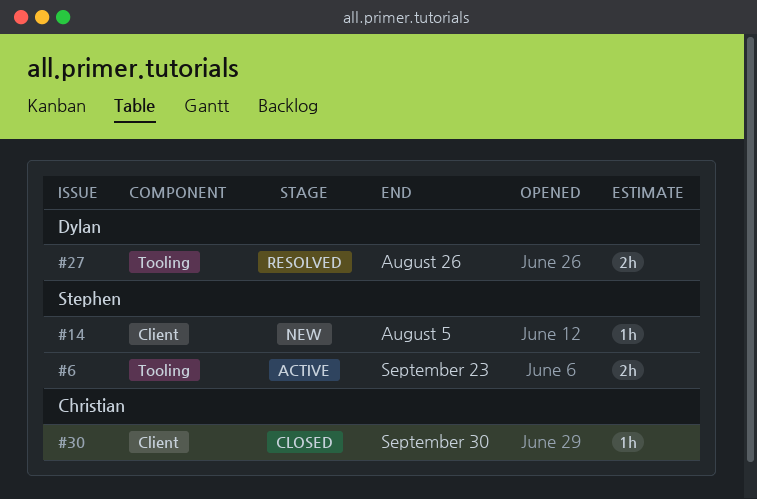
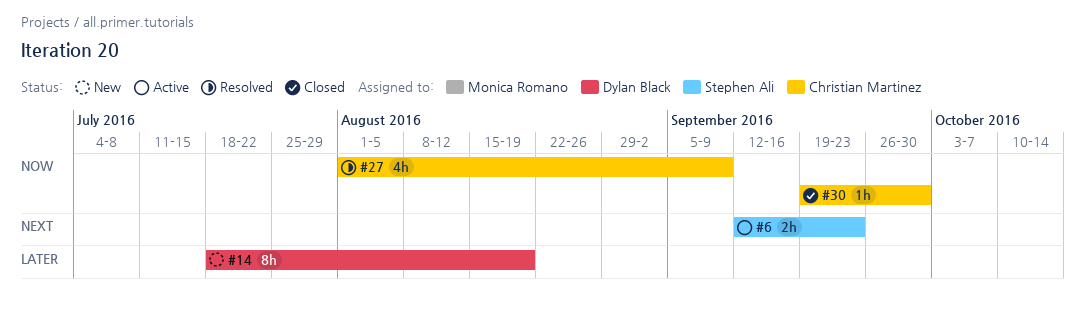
#14, owner: Stephen Ali -> Dylan Black
#14, estimate: 1h -> 8h
#14, due: Aug 5 -> Aug 19
#27, owner: Dylan Black -> Christian Martinez
#27, estimate: 2h -> 4h
#27, due: Aug 26 -> Sep 9

